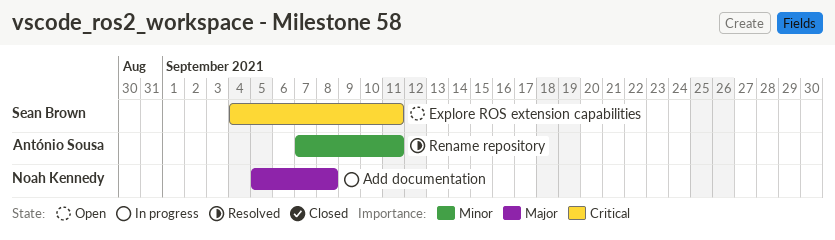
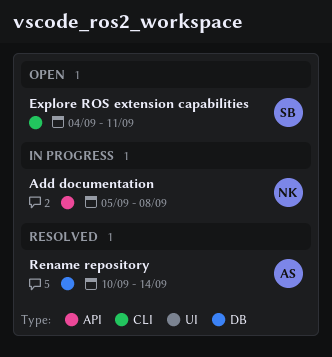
Rename repository, start: Sep 7 -> Sep 10
Rename repository, due: Sep 11 -> Sep 14

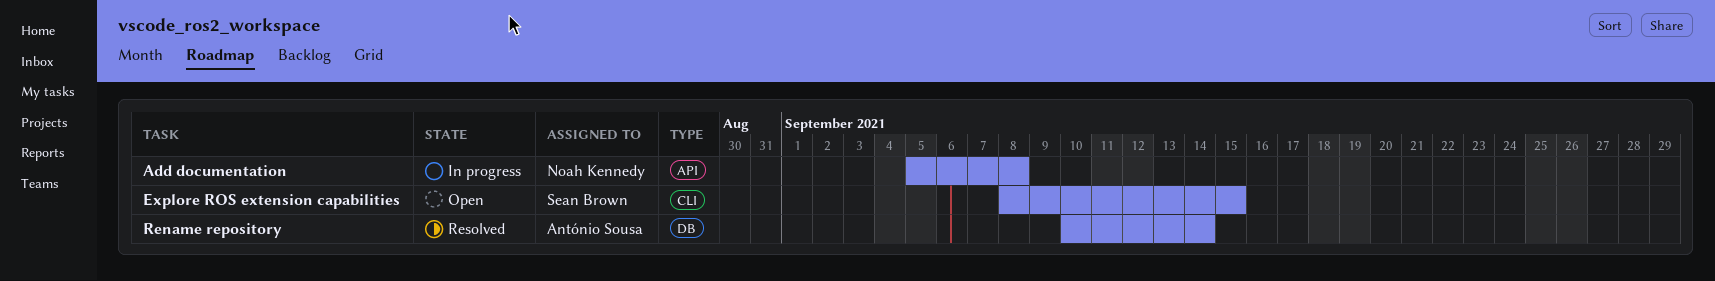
Explore ROS extension capabilities, start: Sep 4 -> Sep 8
Explore ROS extension capabilities, due: Sep 11 -> Sep 15

